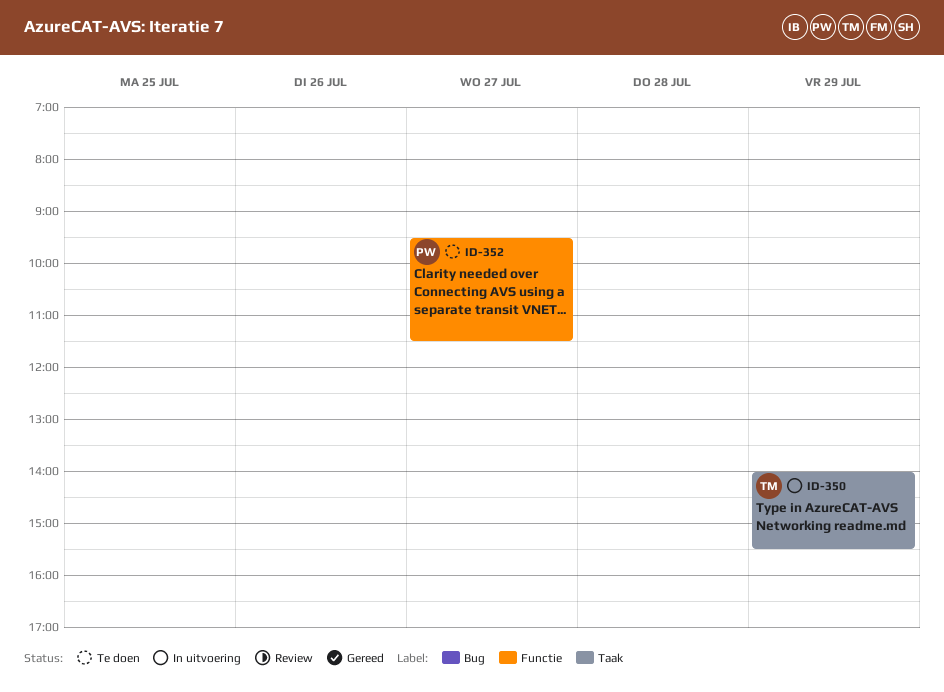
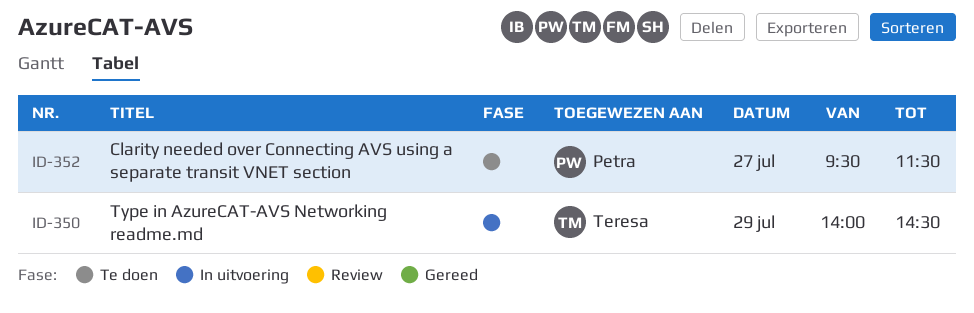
ID-350, ends: 15:30 -> 14:30

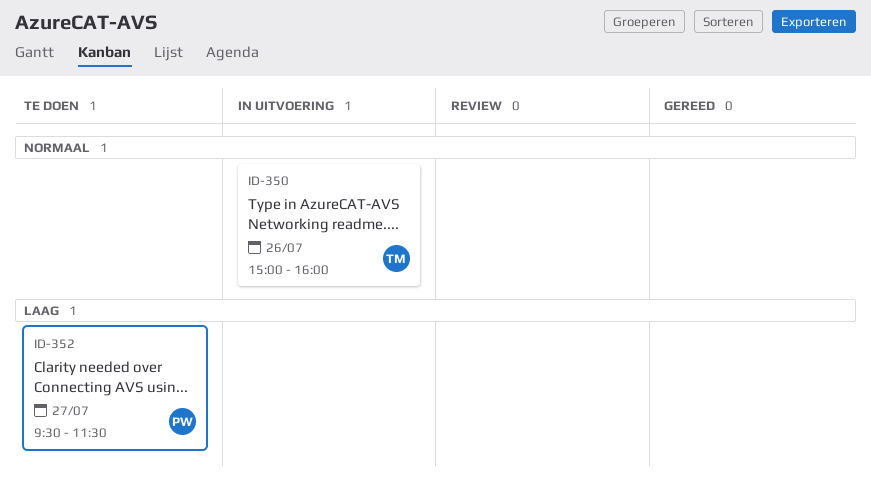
ID-350, day: Jul 29 -> Jul 26
ID-350, begins: 14:00 -> 15:00
ID-350, ends: 14:30 -> 16:00

